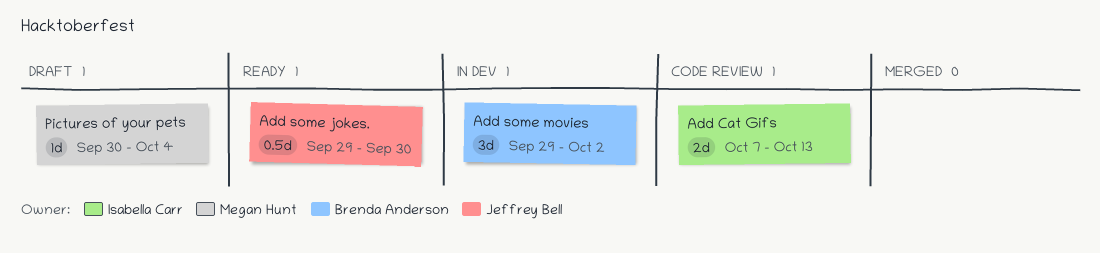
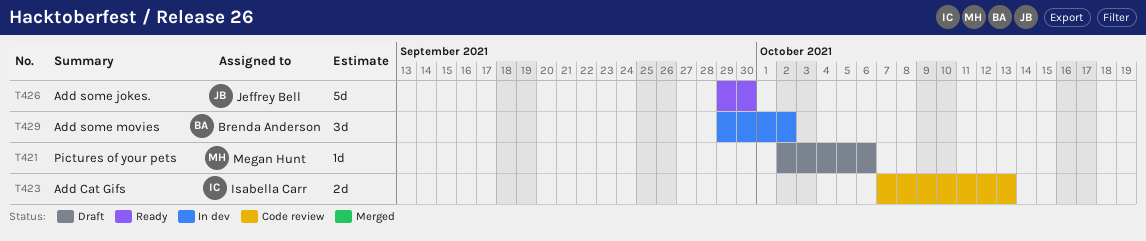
Add some jokes., estimate: 0.5d -> 5d
Pictures of your pets, start: Sep 30 -> Oct 2
Pictures of your pets, due: Oct 4 -> Oct 6

